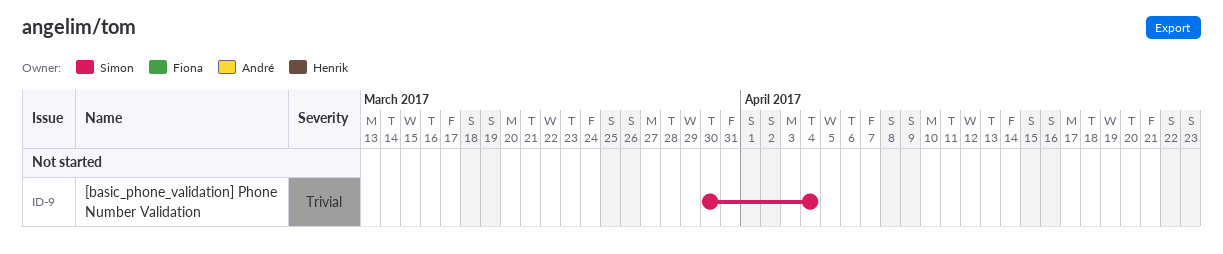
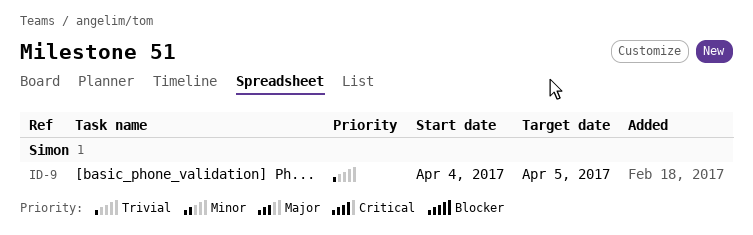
ID-9, start: Mar 30 -> Apr 4
ID-9, due: Apr 4 -> Apr 5

